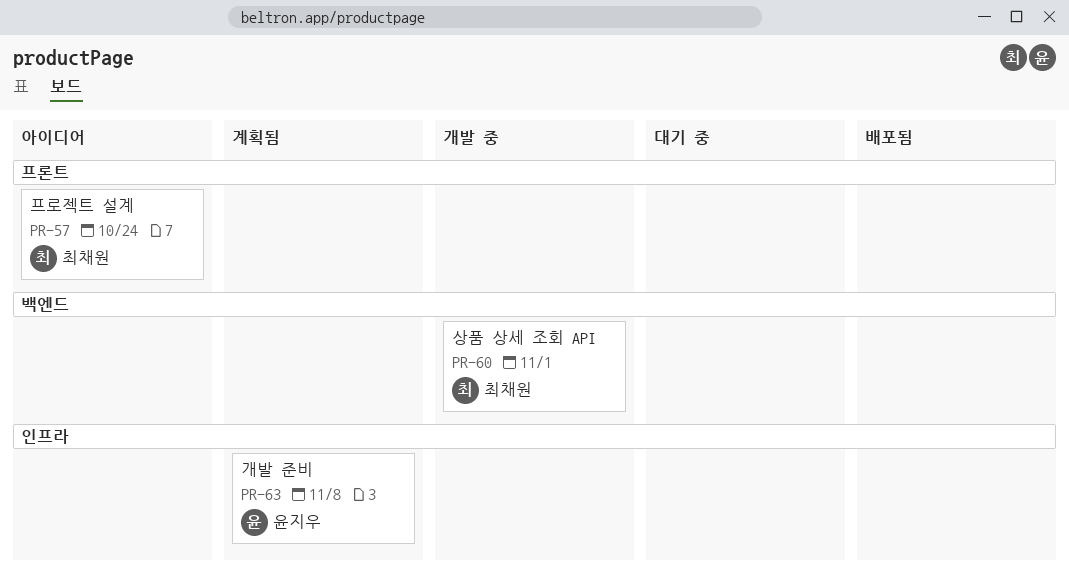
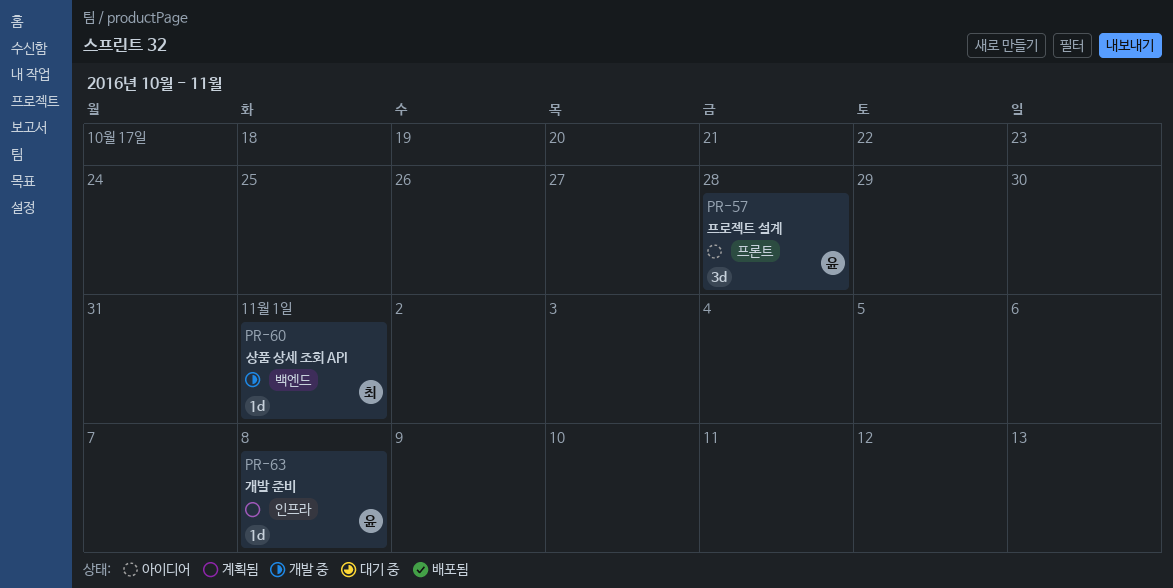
PR-57, owner: 최채원 -> 윤지우
PR-57, due: Oct 24 -> Oct 28

